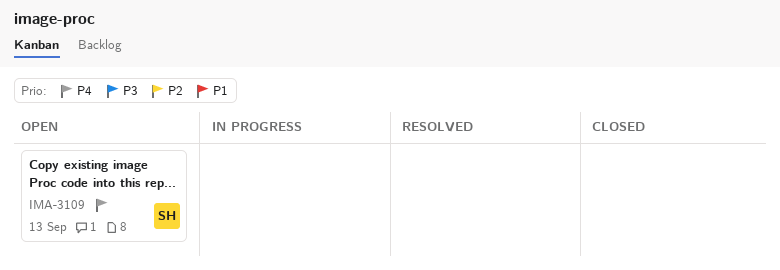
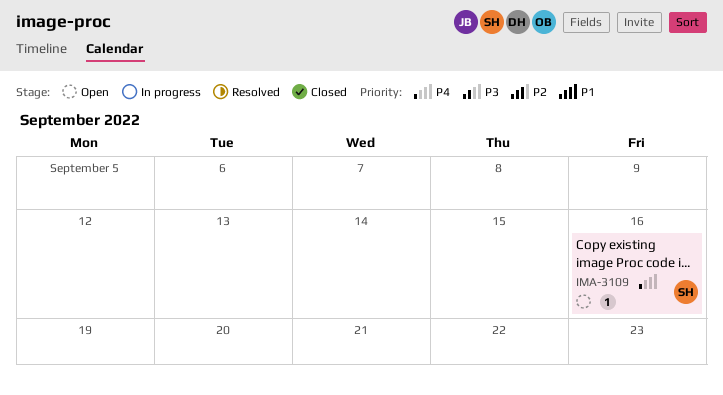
IMA-3109, due: Sep 13 -> Sep 16

